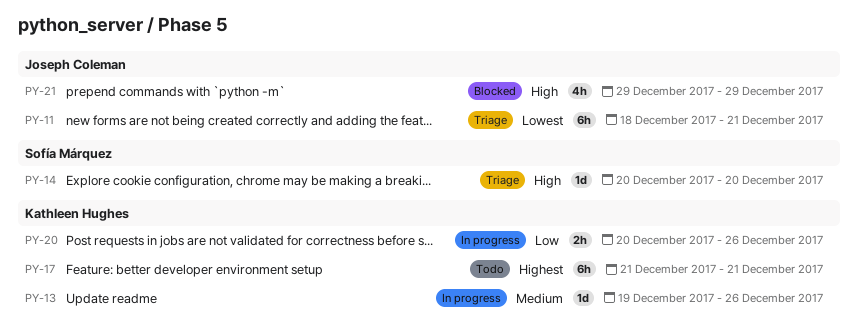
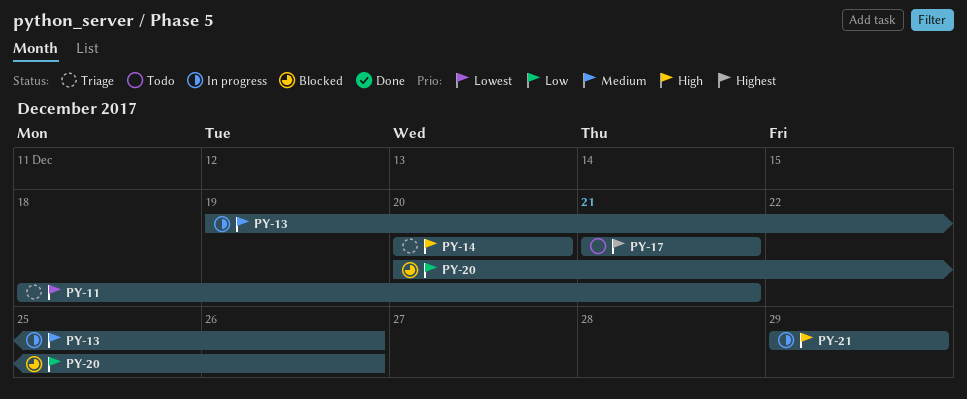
PY-20, status: In progress -> Blocked
PY-21, status: Blocked -> In progress

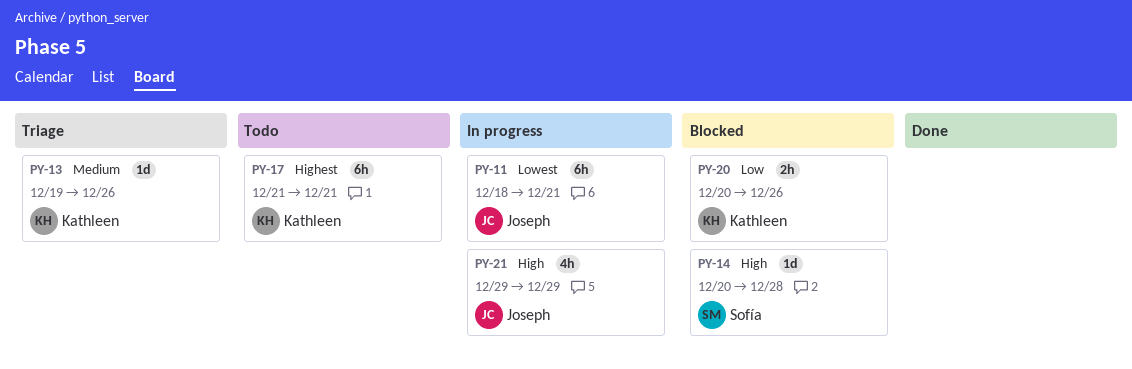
PY-11, status: Triage -> In progress
PY-13, status: In progress -> Triage
PY-14, status: Triage -> Blocked
PY-14, due: Dec 20 -> Dec 28

